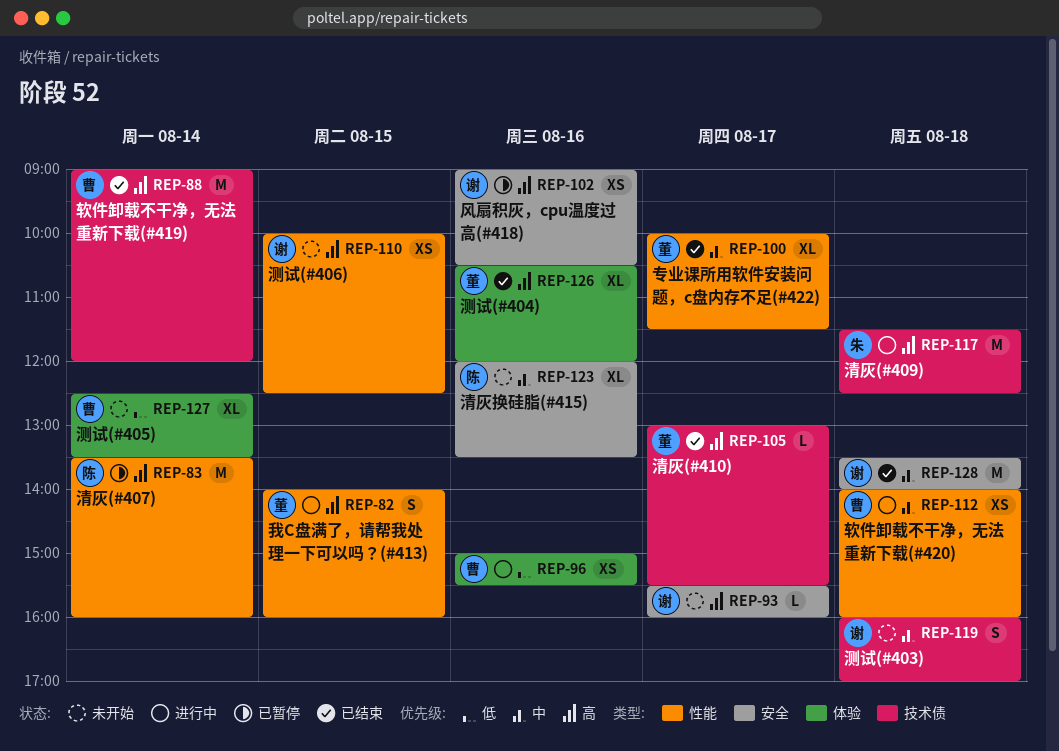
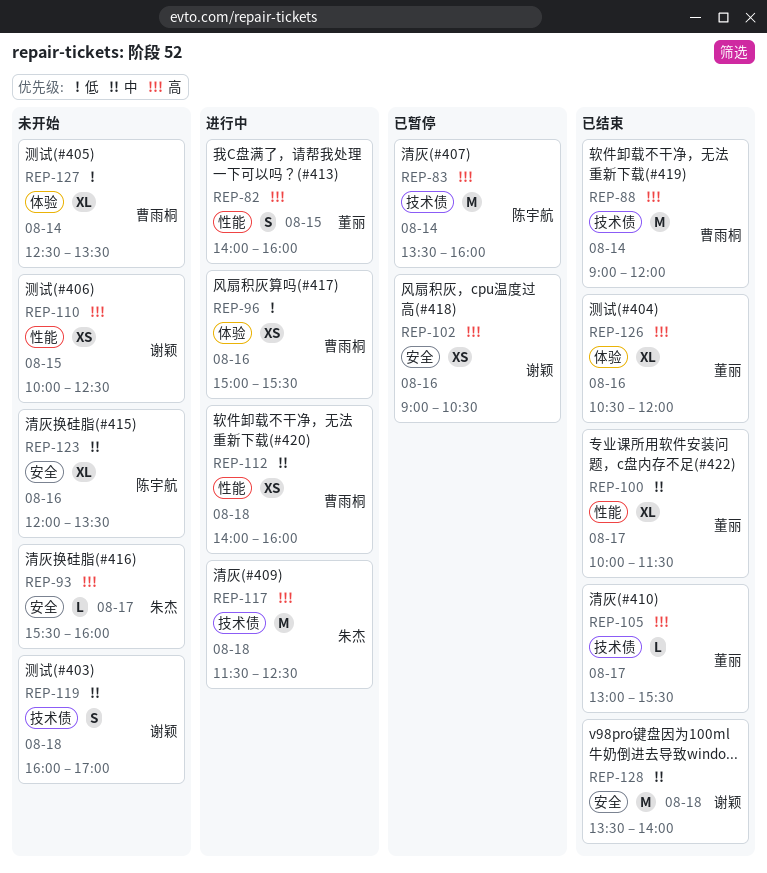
REP-83, label: 性能 -> 技术债
REP-93, owner: 谢颖 -> 朱杰

